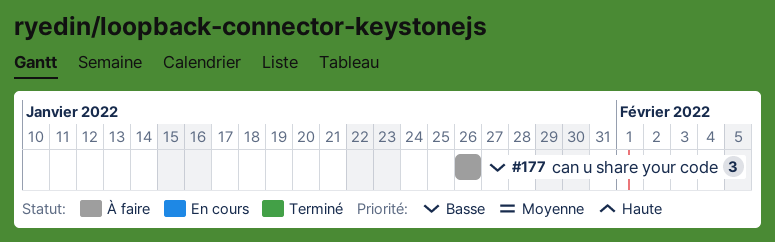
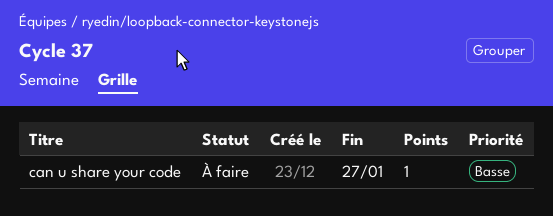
can u share your code, estimate: 3 -> 1
can u share your code, due: Jan 26 -> Jan 27

